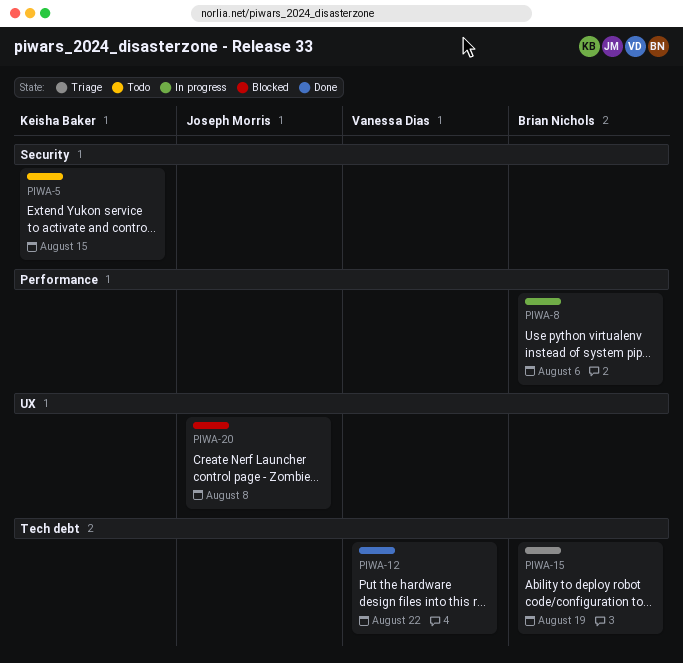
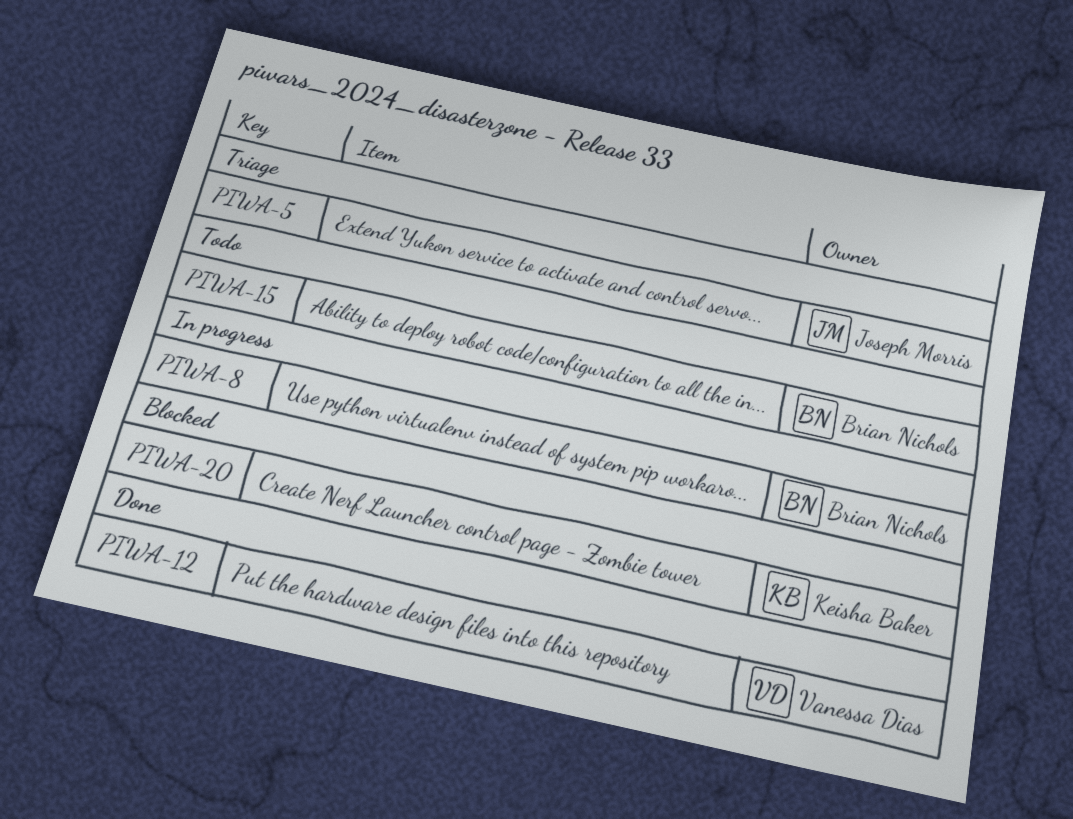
PIWA-5, status: Todo -> Triage
PIWA-5, owner: Keisha Baker -> Joseph Morris
PIWA-15, status: Triage -> Todo
PIWA-20, owner: Joseph Morris -> Keisha Baker

